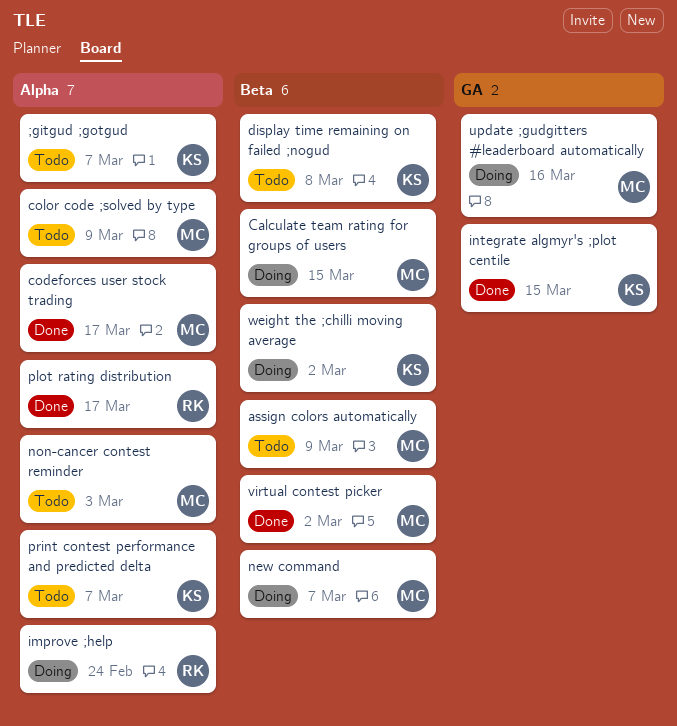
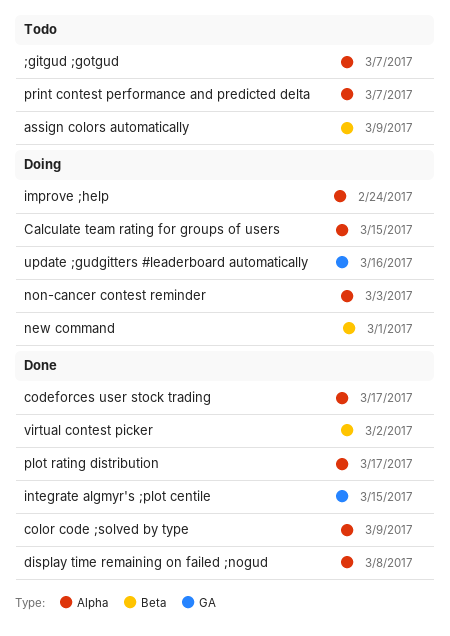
Calculate team rating for groups of users, label: Beta -> Alpha
color code ;solved by type, status: Todo -> Done
display time remaining on failed ;nogud, status: Todo -> Done
display time remaining on failed ;nogud, label: Beta -> Alpha
new command, due: Mar 7 -> Mar 1
non-cancer contest reminder, status: Todo -> Doing
weight the ;chilli moving average: present -> none

